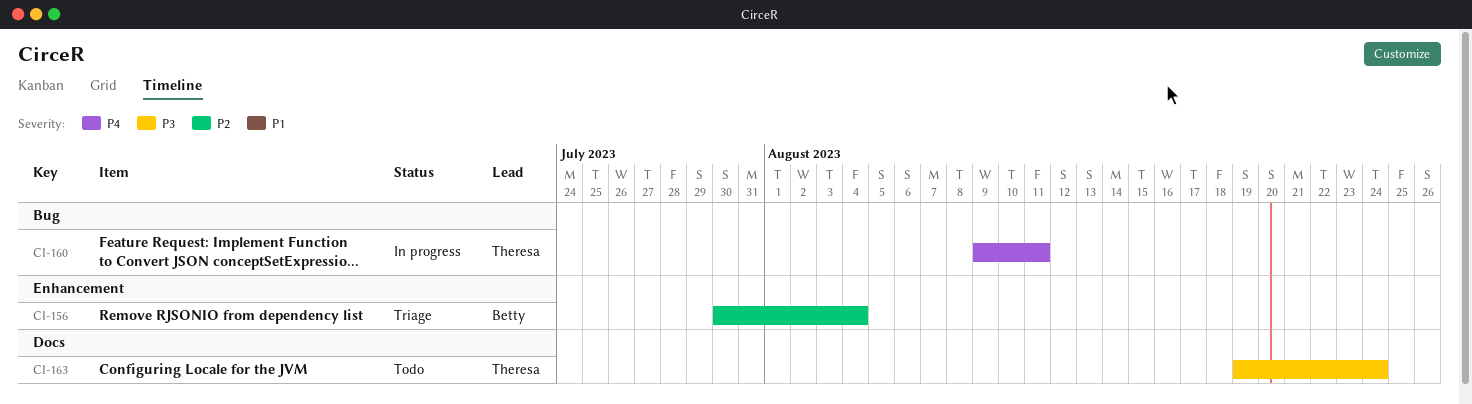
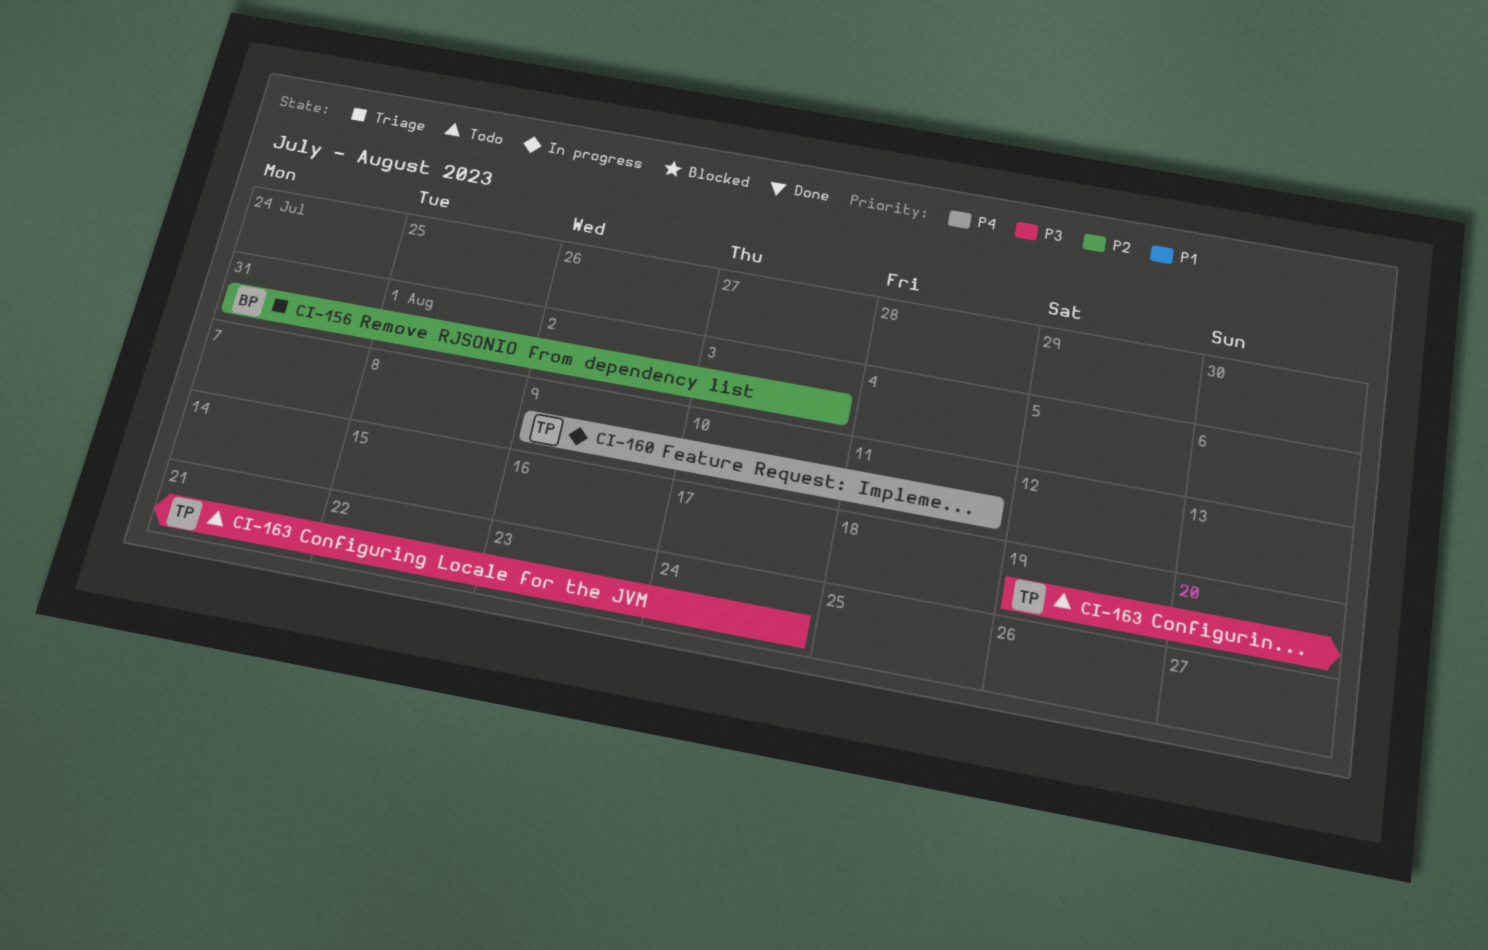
CI-156, start: Jul 30 -> Jul 31
CI-156, due: Aug 4 -> Aug 3

